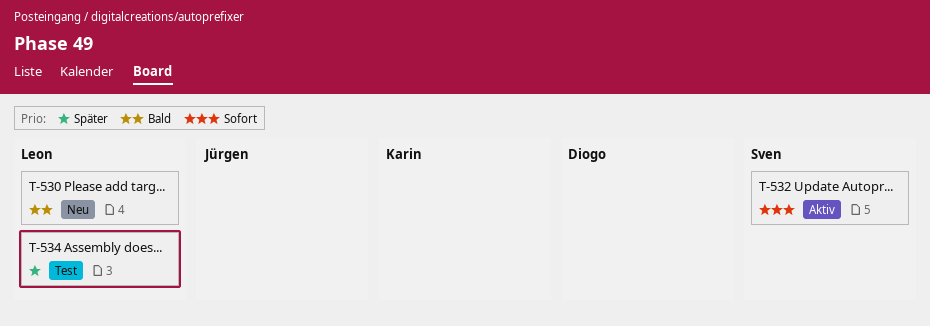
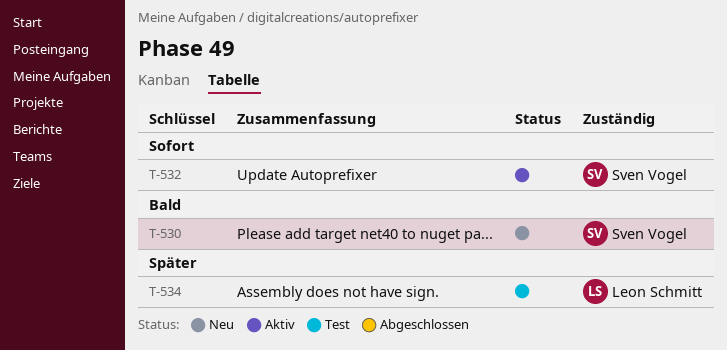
T-530, owner: Leon Schmitt -> Sven Vogel

